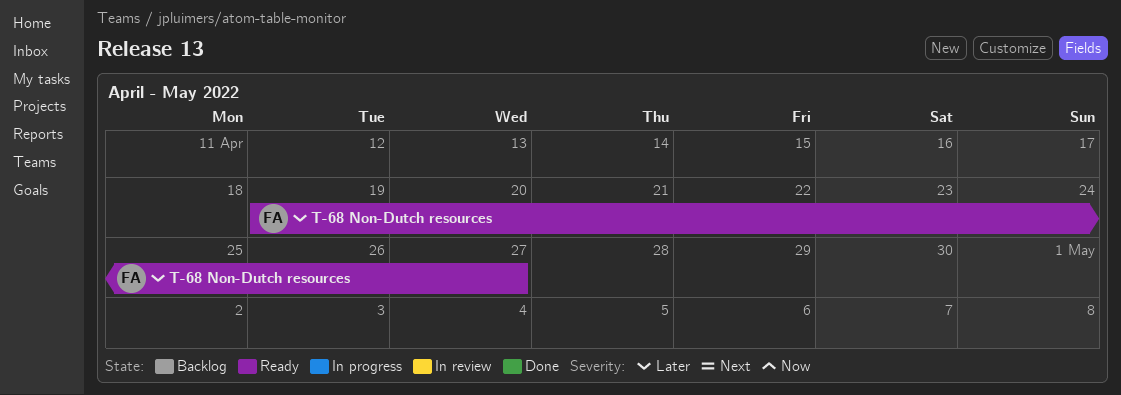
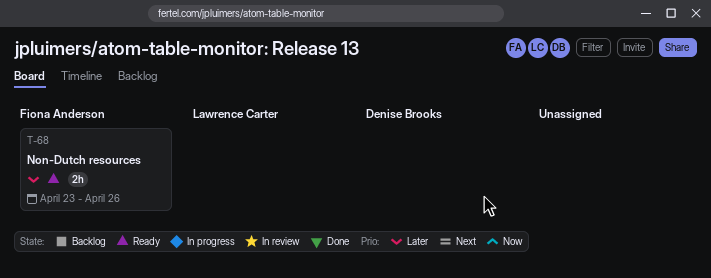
T-68, start: Apr 19 -> Apr 23
T-68, due: Apr 27 -> Apr 26

